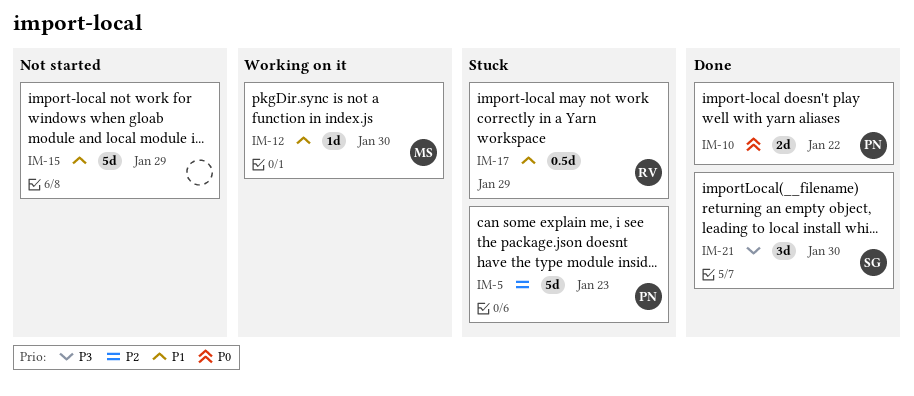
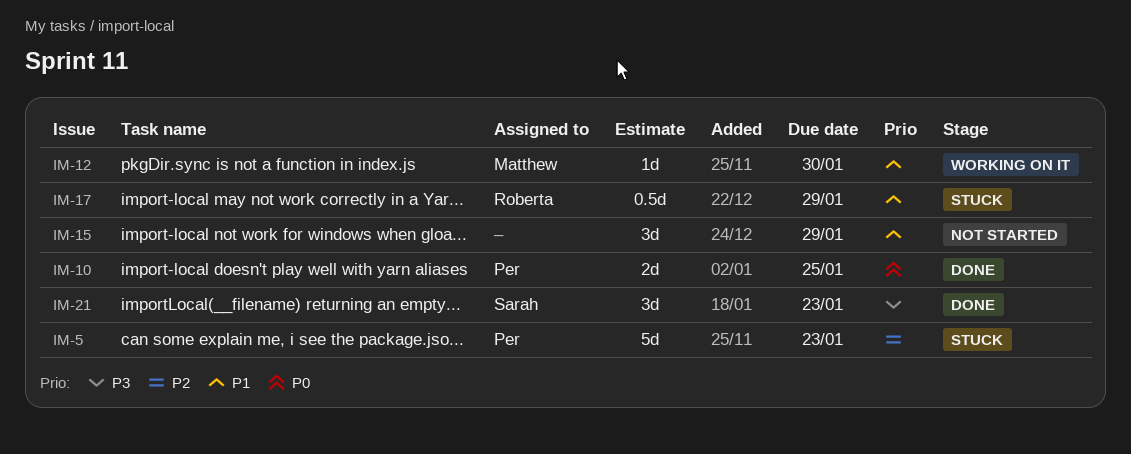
IM-10, due: Jan 22 -> Jan 25
IM-15, estimate: 5d -> 3d
IM-21, due: Jan 30 -> Jan 23

